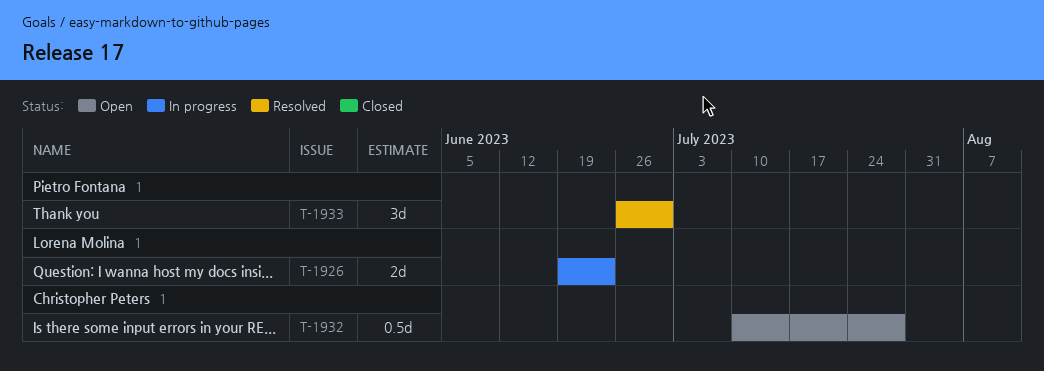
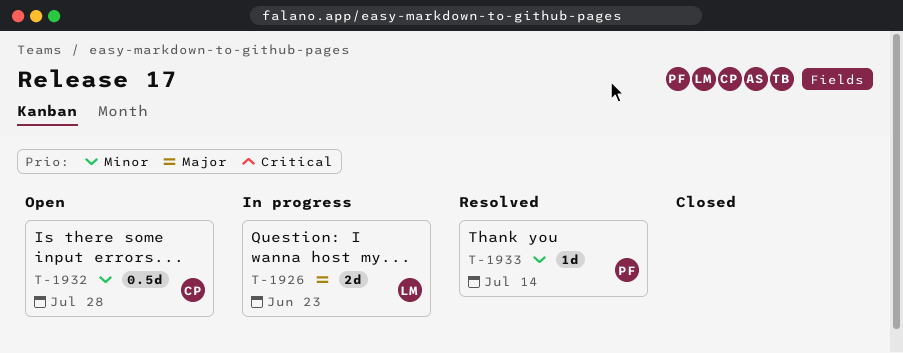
T-1933, estimate: 3d -> 1d
T-1933, due: Jun 30 -> Jul 14

